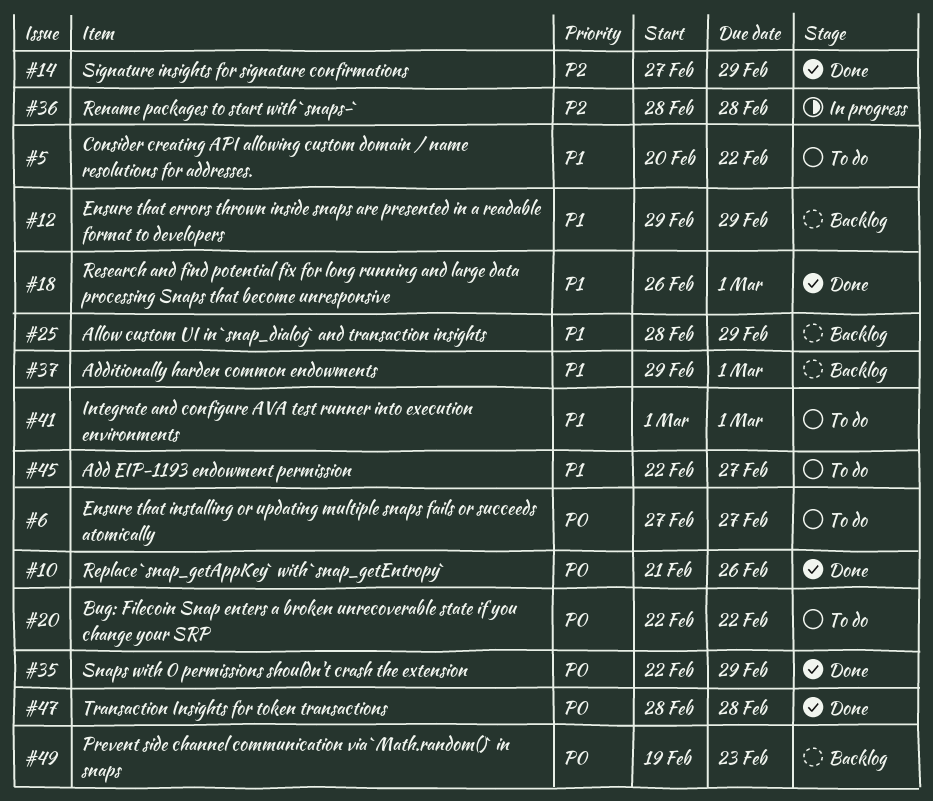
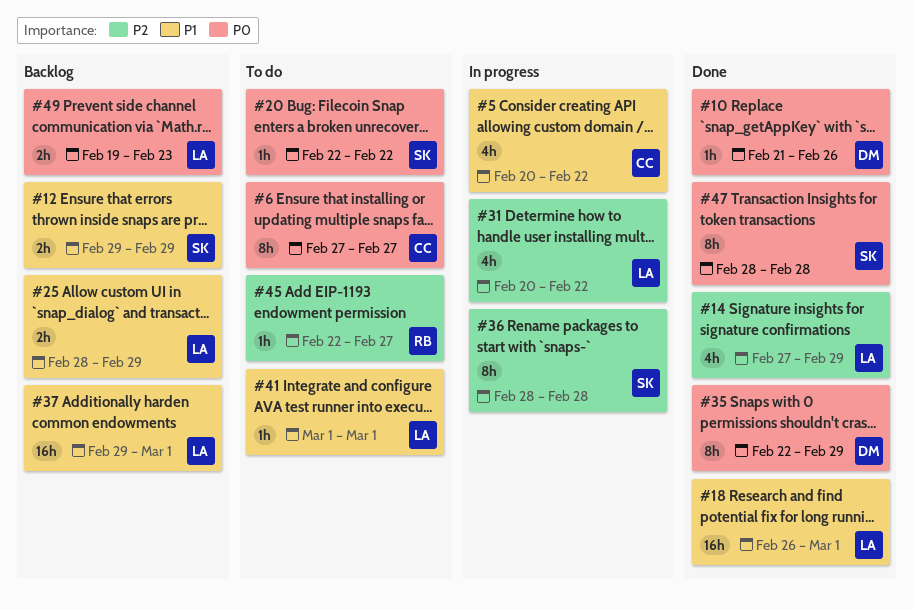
#5, status: To do -> In progress
#31: none -> present
#45, priority: P1 -> P2

